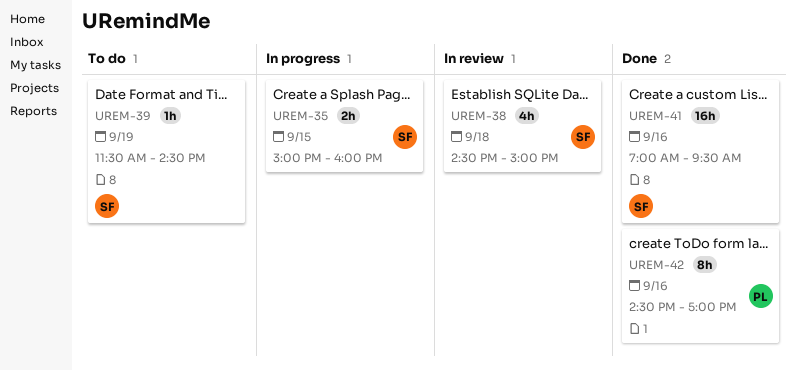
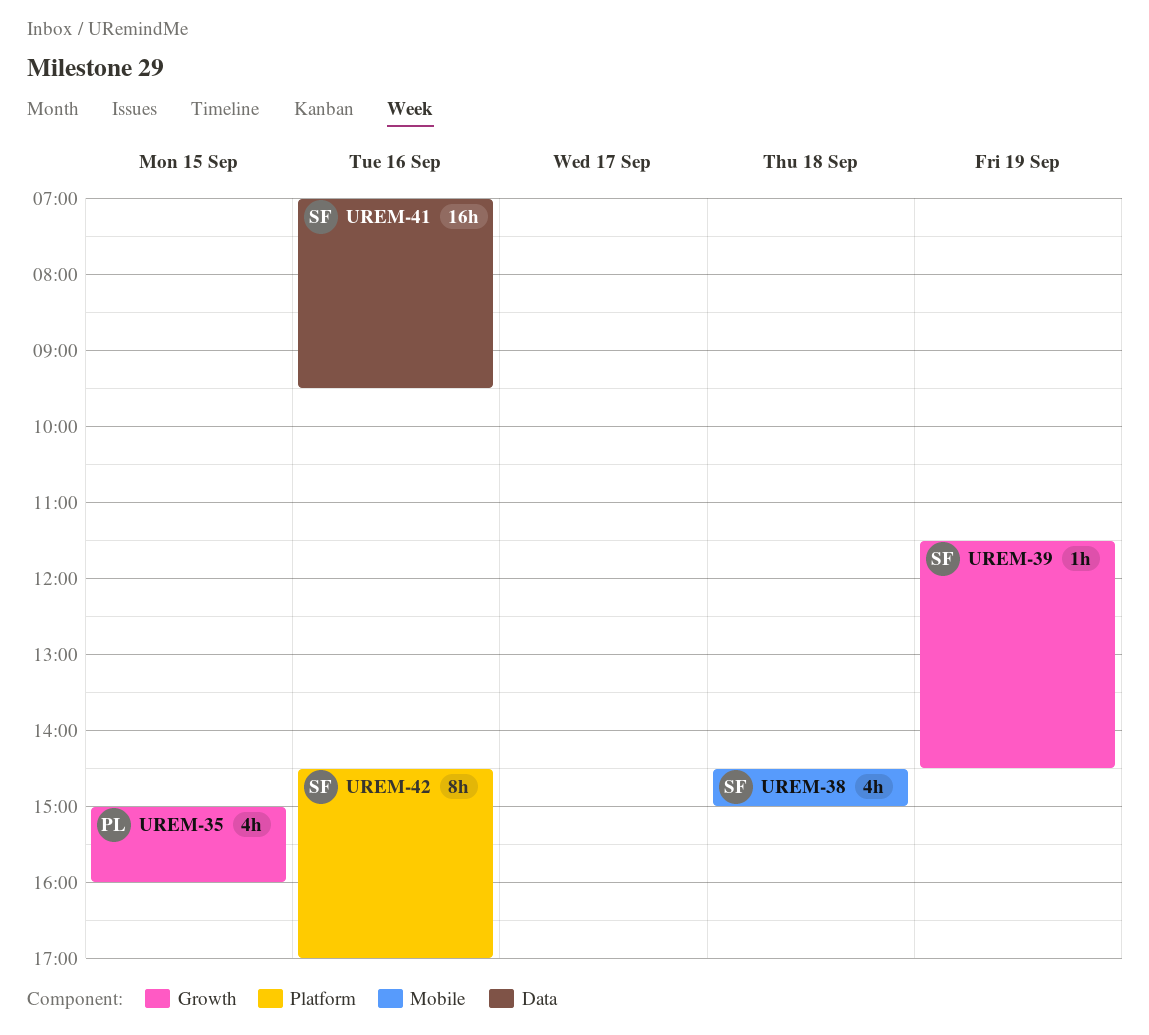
UREM-35, owner: SF -> PL
UREM-35, estimate: 2h -> 4h
UREM-42, owner: PL -> SF

